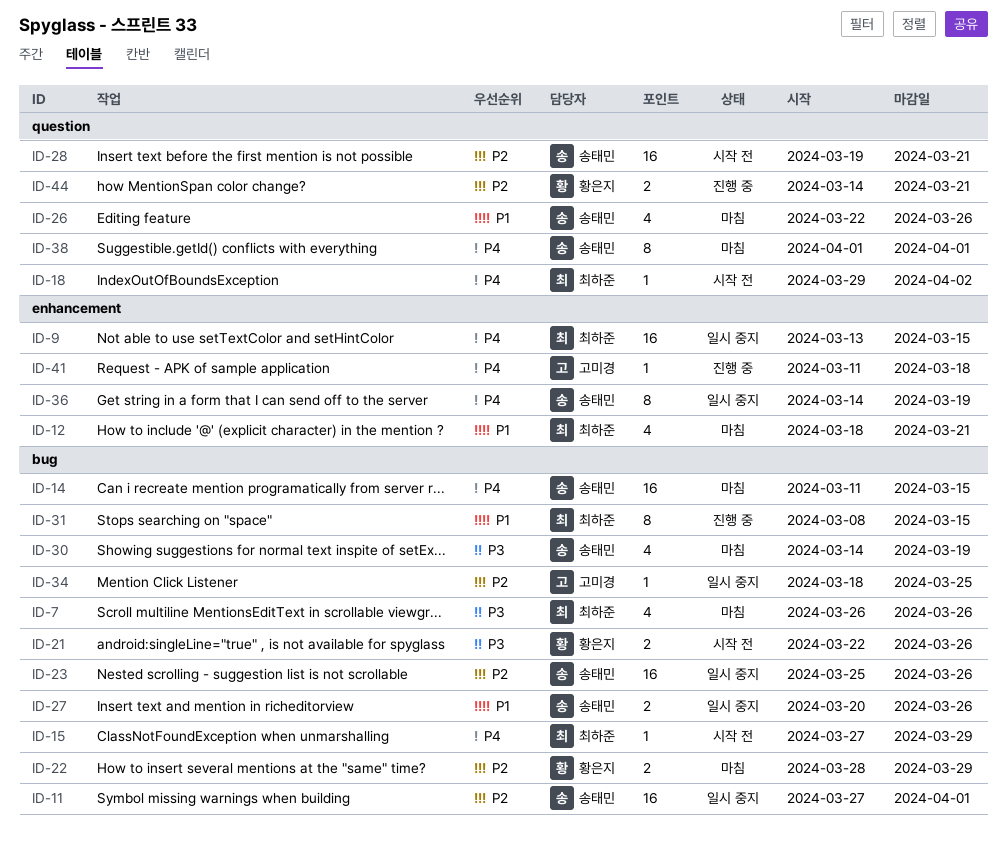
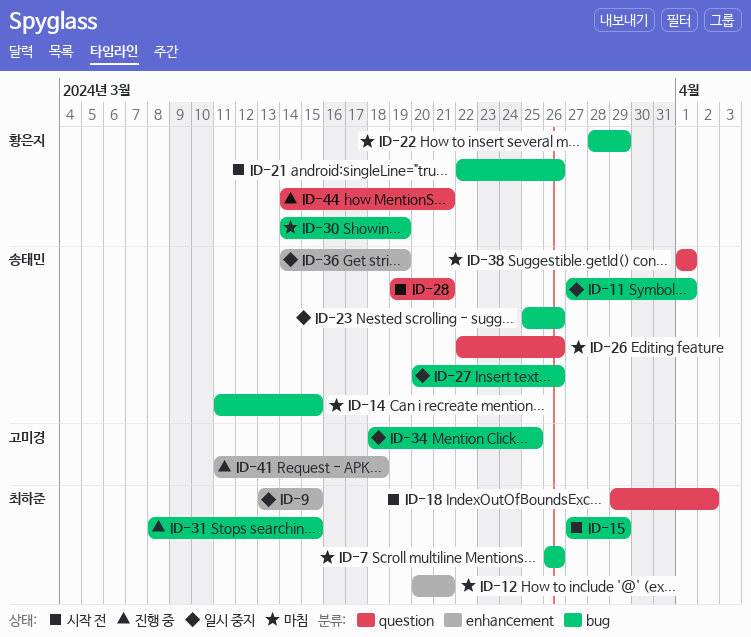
ID-12, start: Mar 18 -> Mar 20
ID-30, owner: 송태민 -> 황은지

